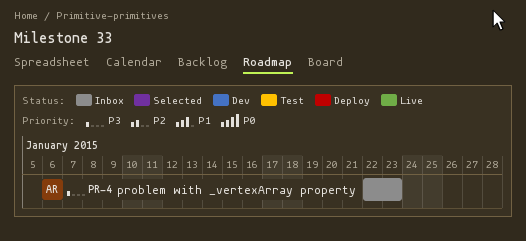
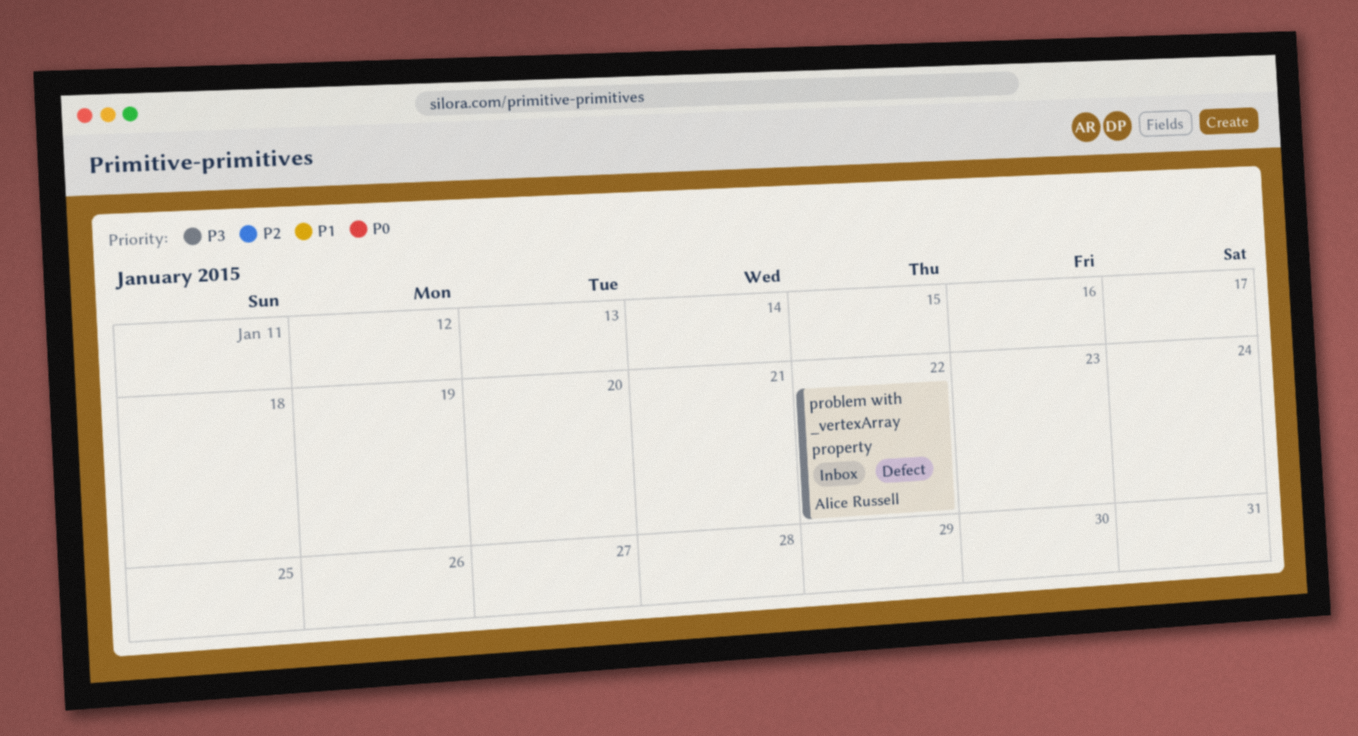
problem with _vertexArray property, due: Jan 23 -> Jan 22

